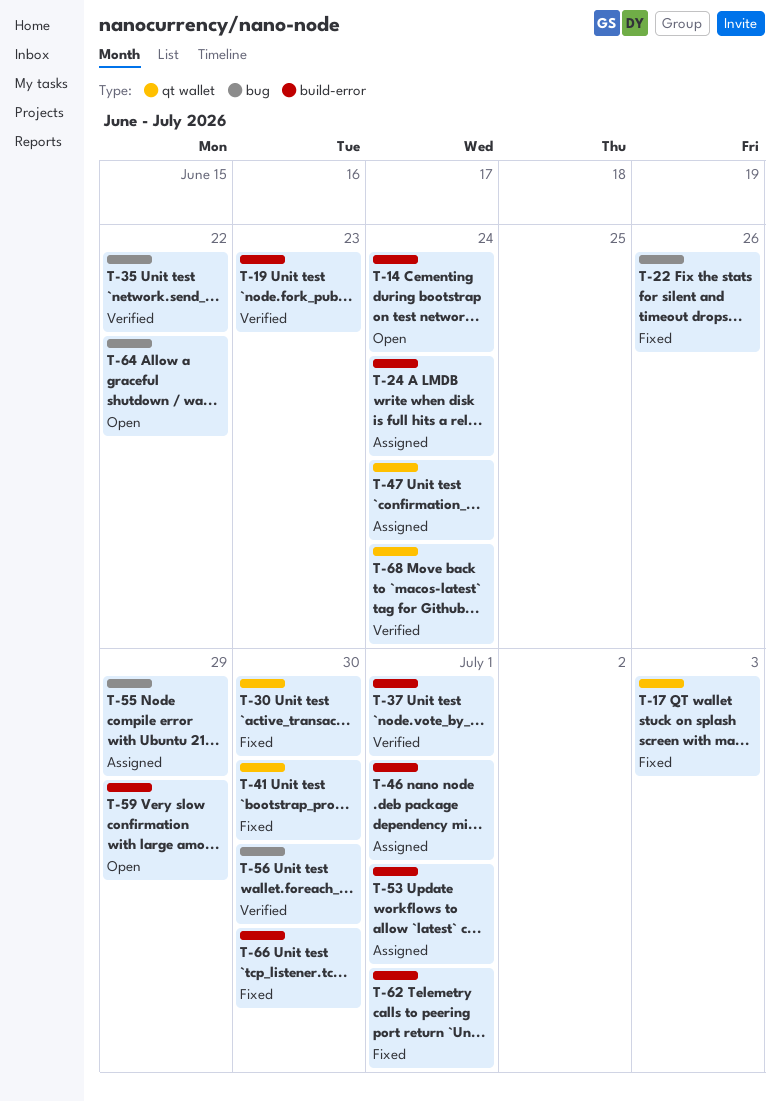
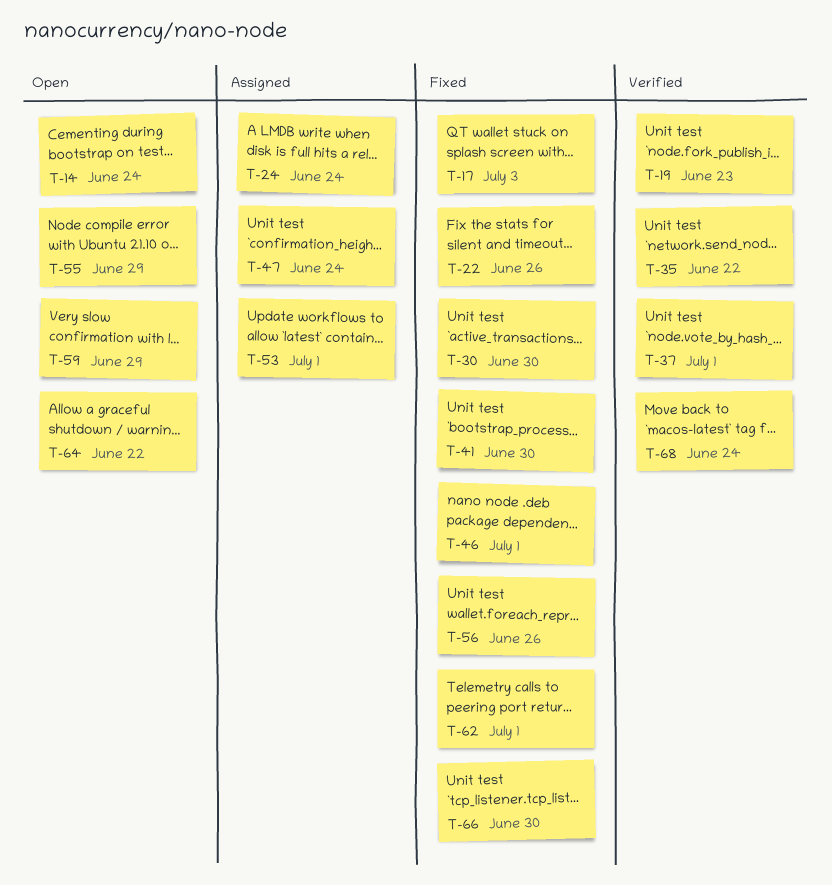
T-46, status: Assigned -> Fixed
T-55, status: Assigned -> Open
T-56, status: Verified -> Fixed
T-56, due: Jun 30 -> Jun 26

